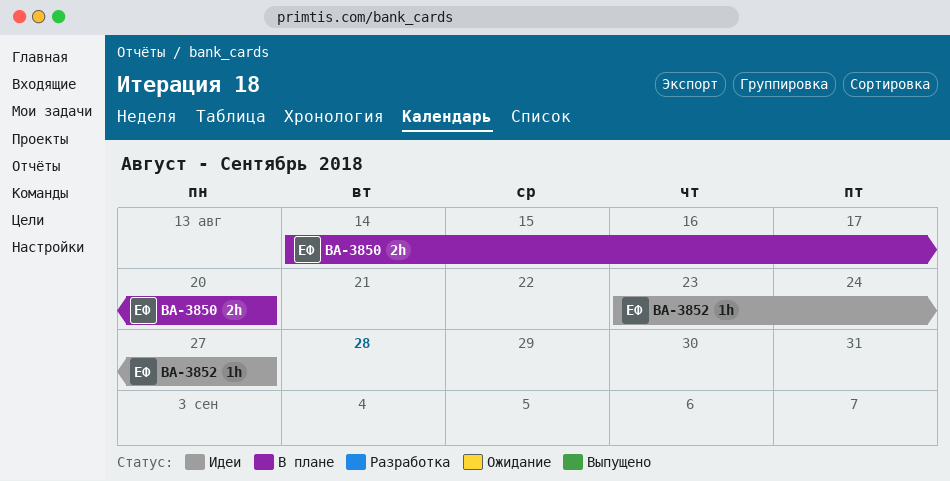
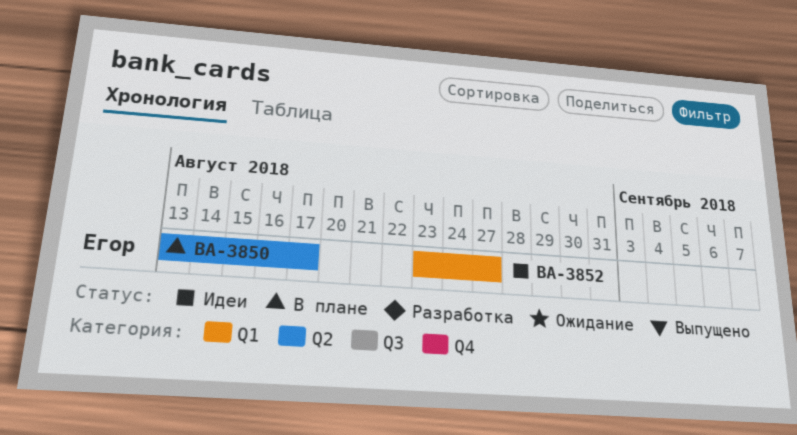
BA-3850, start: Aug 14 -> Aug 13
BA-3850, due: Aug 20 -> Aug 17

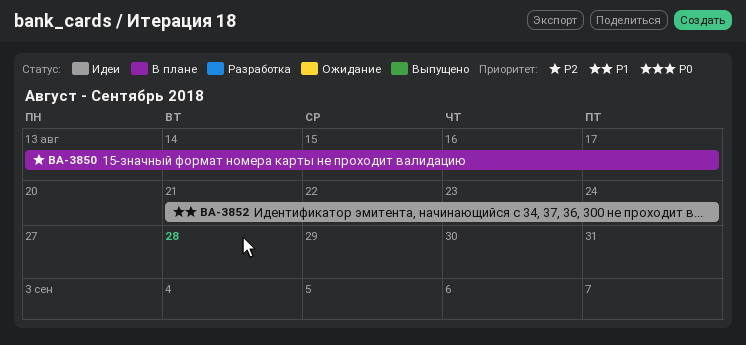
BA-3852, start: Aug 23 -> Aug 21
BA-3852, due: Aug 27 -> Aug 24

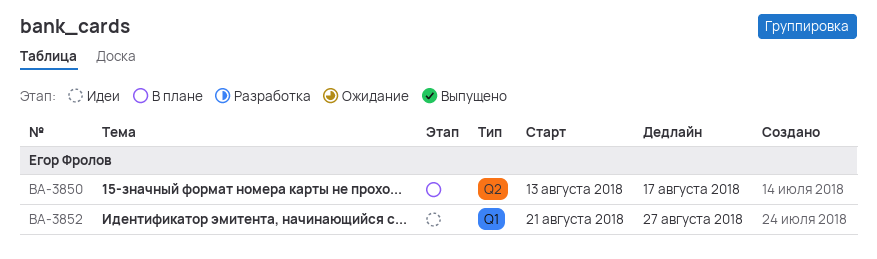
BA-3852, due: Aug 24 -> Aug 27

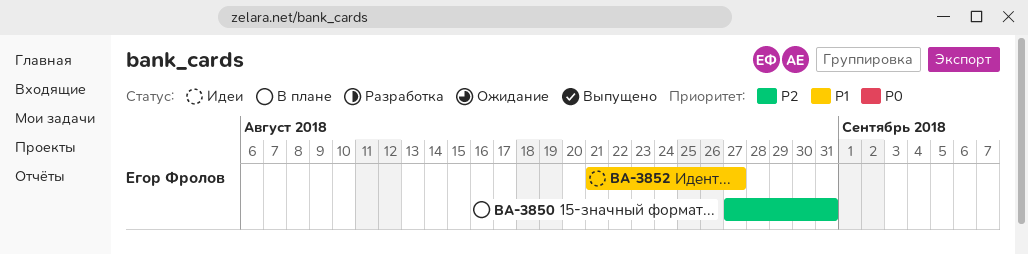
BA-3850, start: Aug 13 -> Aug 27
BA-3850, due: Aug 17 -> Aug 31

